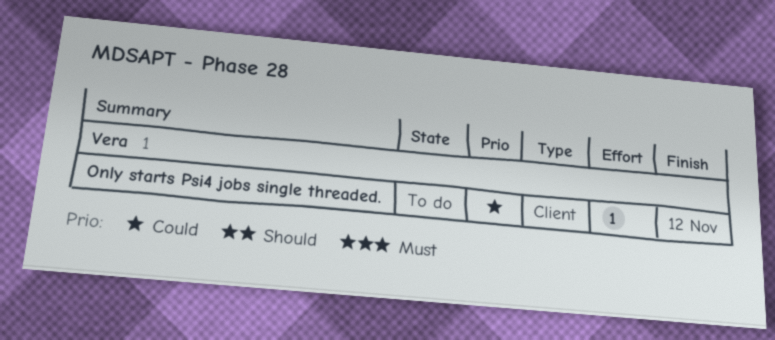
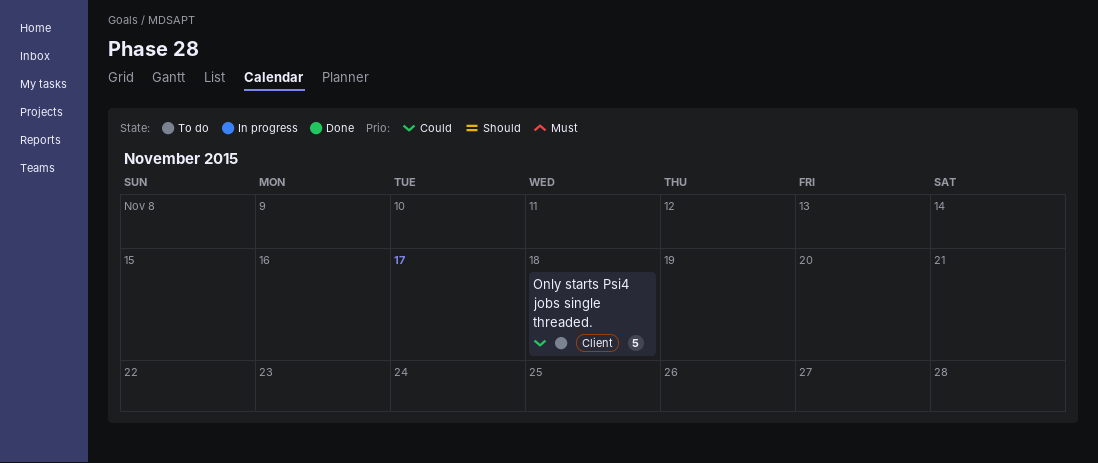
Only starts Psi4 jobs single threaded., estimate: 1 -> 5
Only starts Psi4 jobs single threaded., due: Nov 12 -> Nov 18

